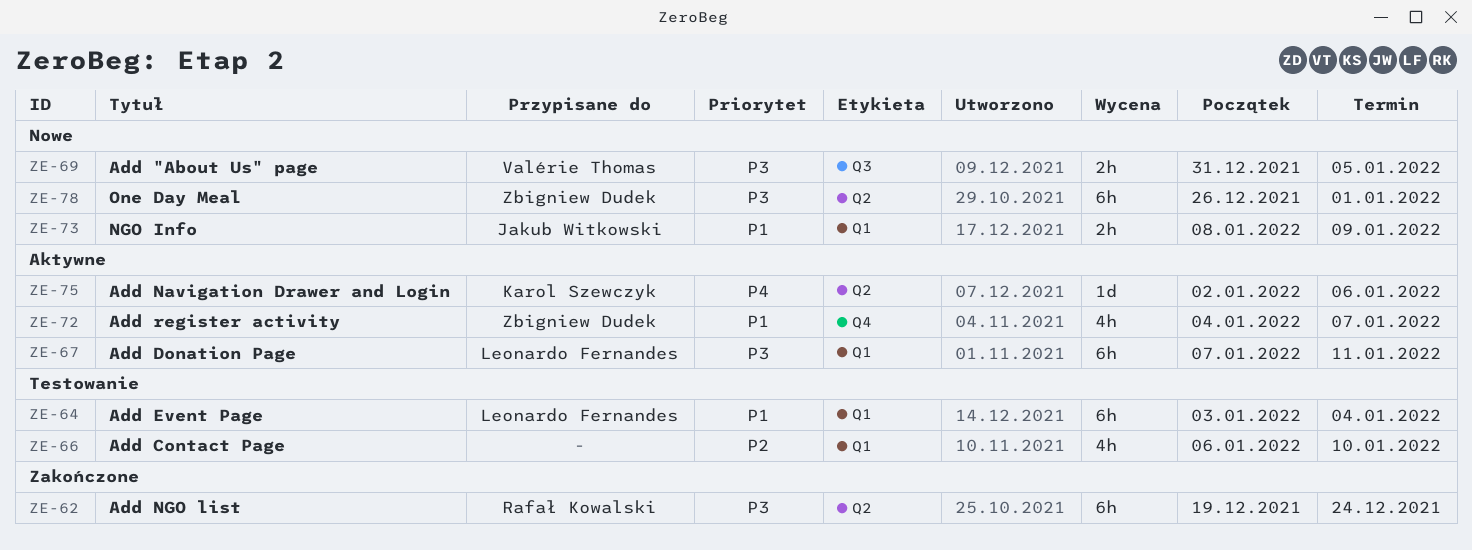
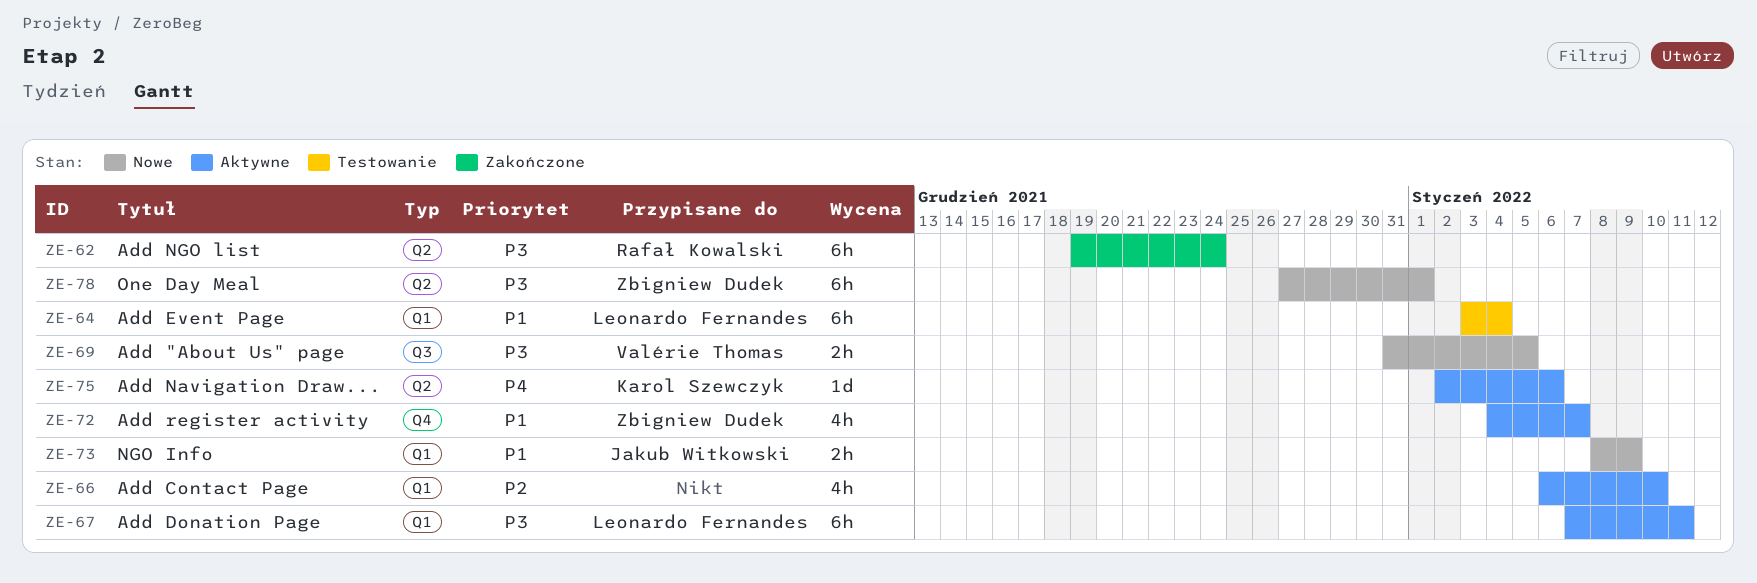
ZE-66, status: Testowanie -> Aktywne
ZE-78, start: Dec 26 -> Dec 27

